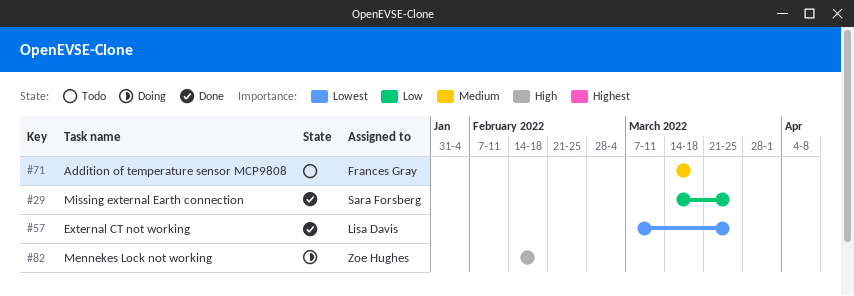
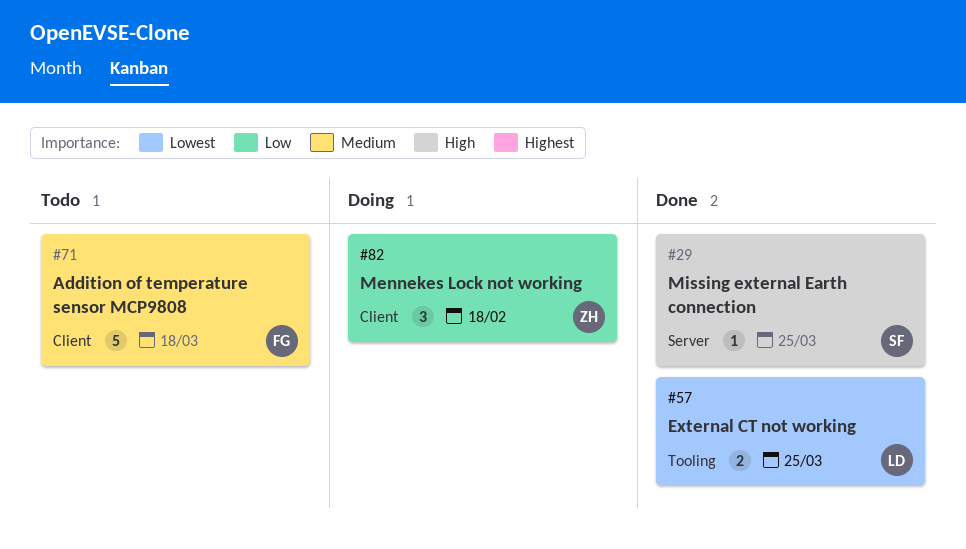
#29, priority: Low -> High
#82, priority: High -> Low

